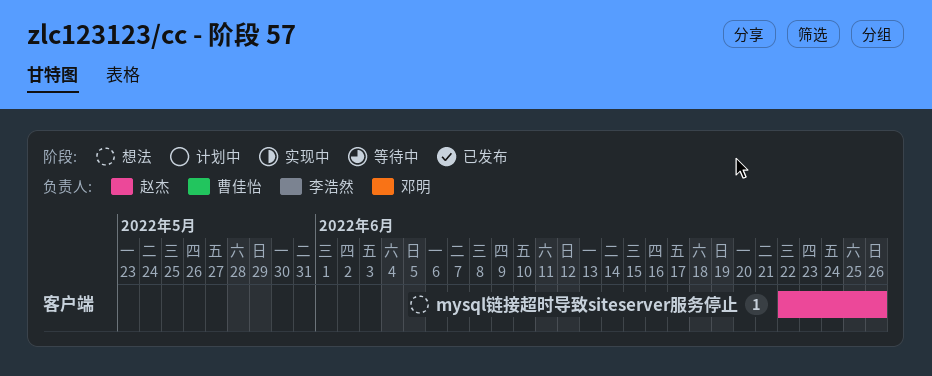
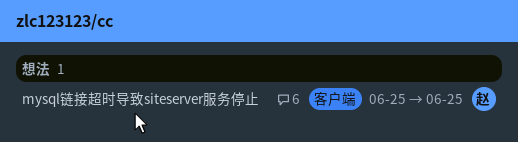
mysql链接超时导致siteserver服务停止, start: Jun 22 -> Jun 25
mysql链接超时导致siteserver服务停止, due: Jun 26 -> Jun 25

